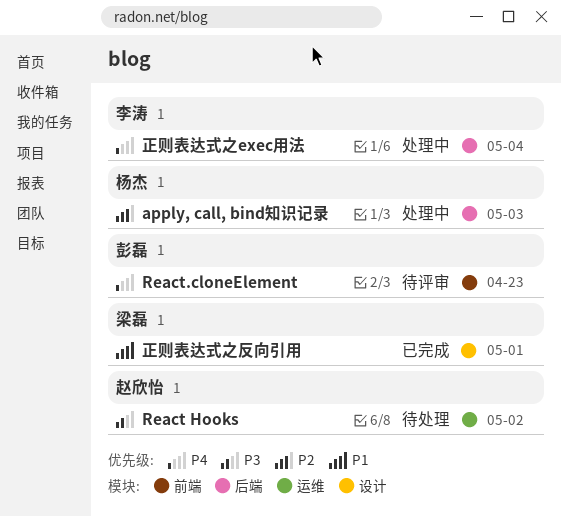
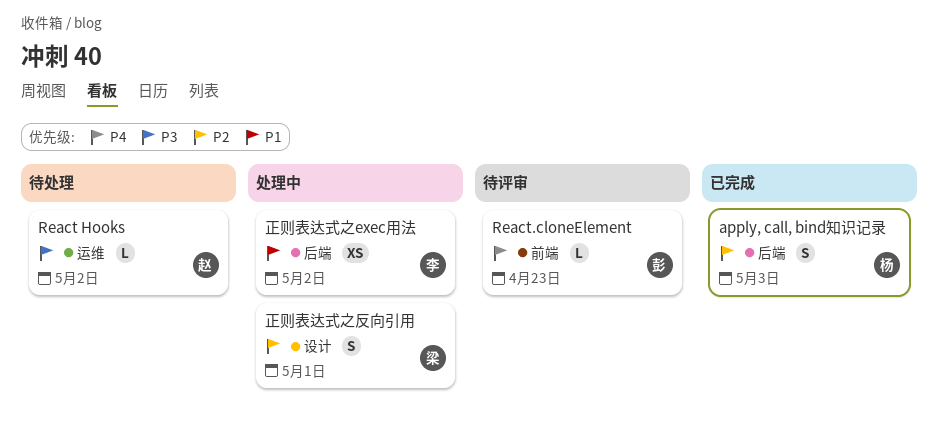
apply, call, bind知识记录, status: 处理中 -> 已完成
正则表达式之exec用法, priority: P4 -> P1
正则表达式之exec用法, due: May 4 -> May 2
正则表达式之反向引用, status: 已完成 -> 处理中
正则表达式之反向引用, priority: P1 -> P2

